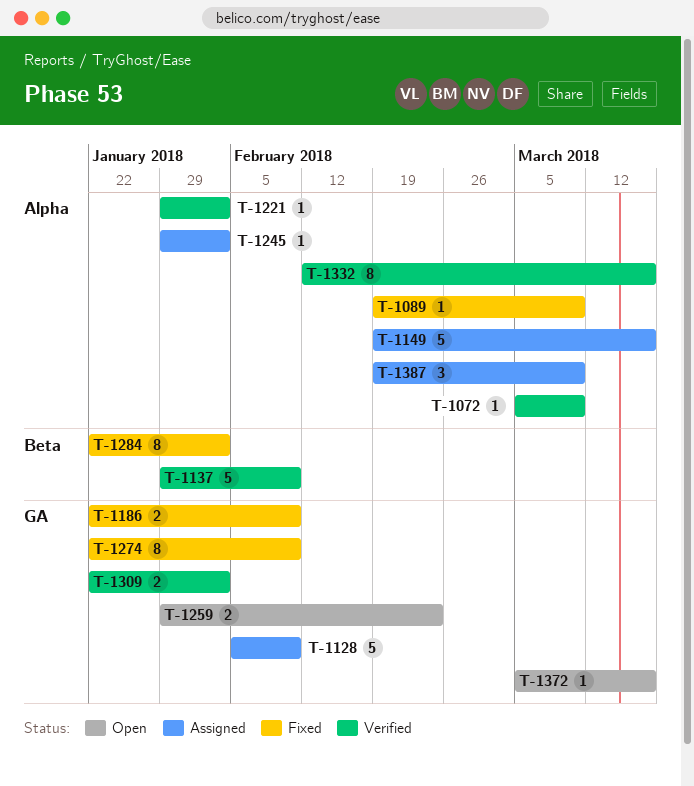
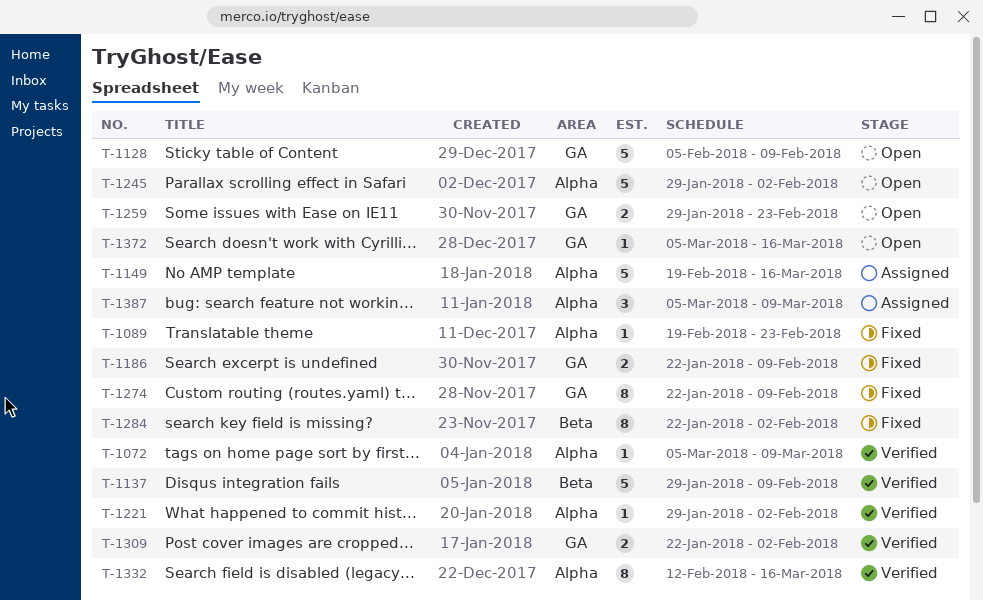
T-1089, due: Mar 9 -> Feb 23
T-1128, status: Assigned -> Open
T-1245, status: Assigned -> Open
T-1245, estimate: 1 -> 5
T-1387, start: Feb 19 -> Mar 5

